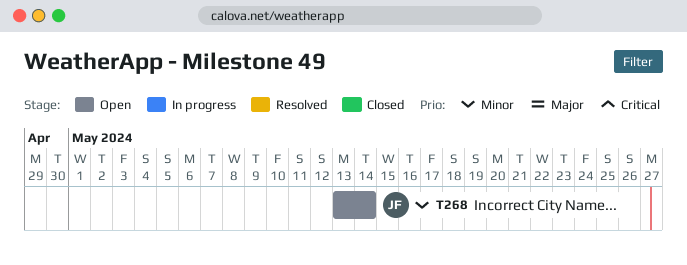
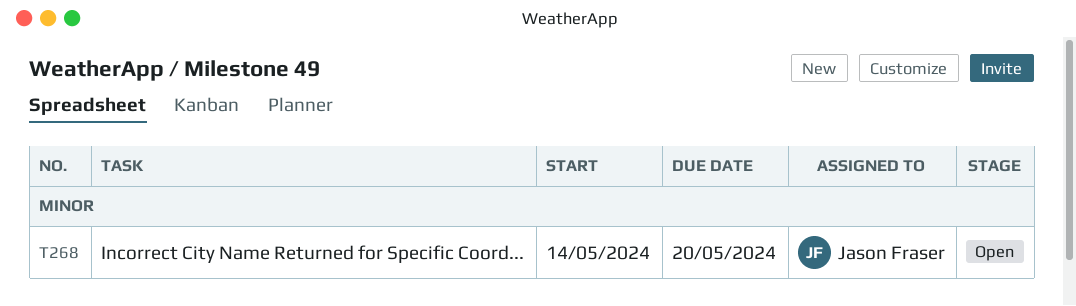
T268, start: May 13 -> May 14
T268, due: May 14 -> May 20

